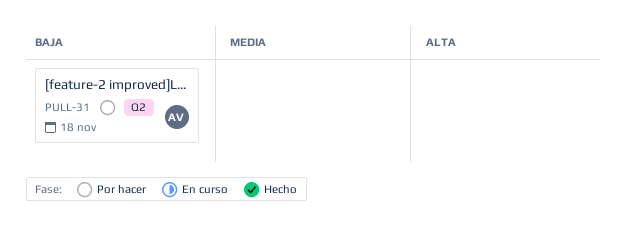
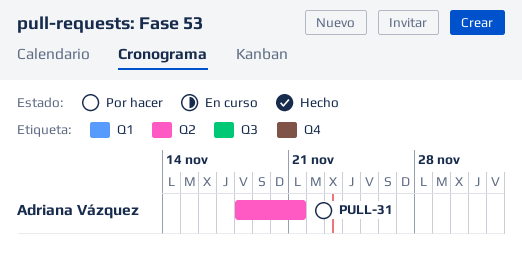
PULL-31, due: Nov 18 -> Nov 21

